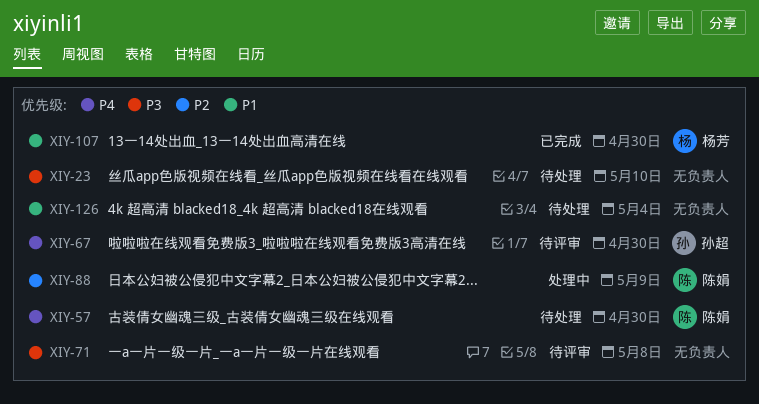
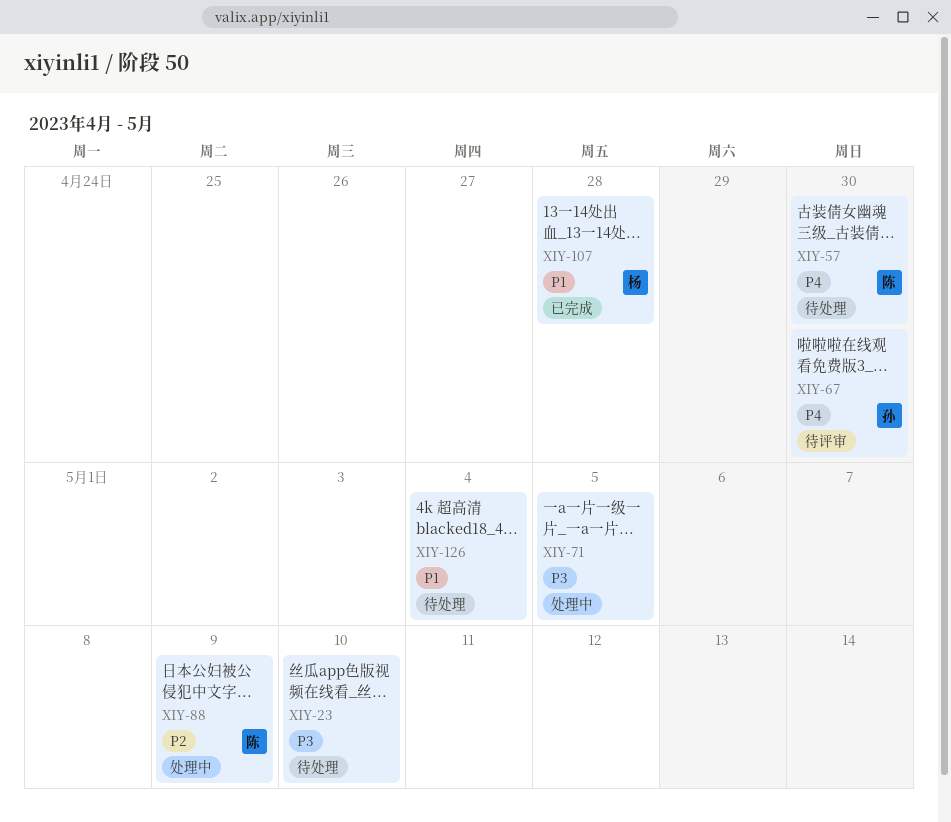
XIY-71, status: 待评审 -> 处理中
XIY-71, due: May 8 -> May 5
XIY-107, due: Apr 30 -> Apr 28

